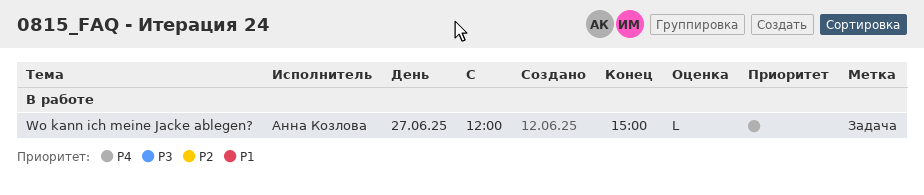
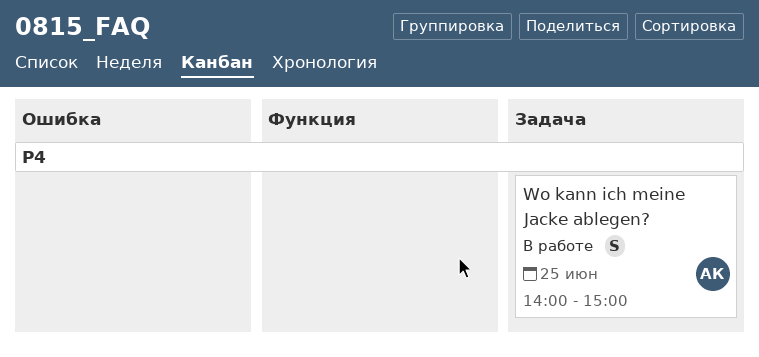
Wo kann ich meine Jacke ablegen?, estimate: L -> S
Wo kann ich meine Jacke ablegen?, day: Jun 27 -> Jun 25
Wo kann ich meine Jacke ablegen?, begins: 12:00 -> 14:00

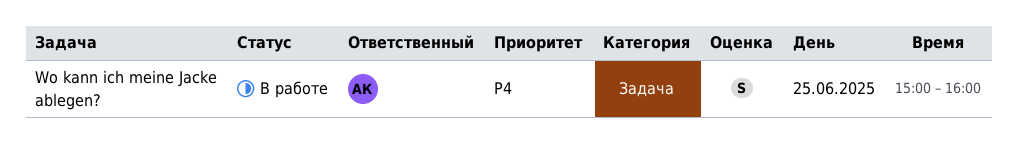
Wo kann ich meine Jacke ablegen?, begins: 14:00 -> 15:00
Wo kann ich meine Jacke ablegen?, ends: 15:00 -> 16:00

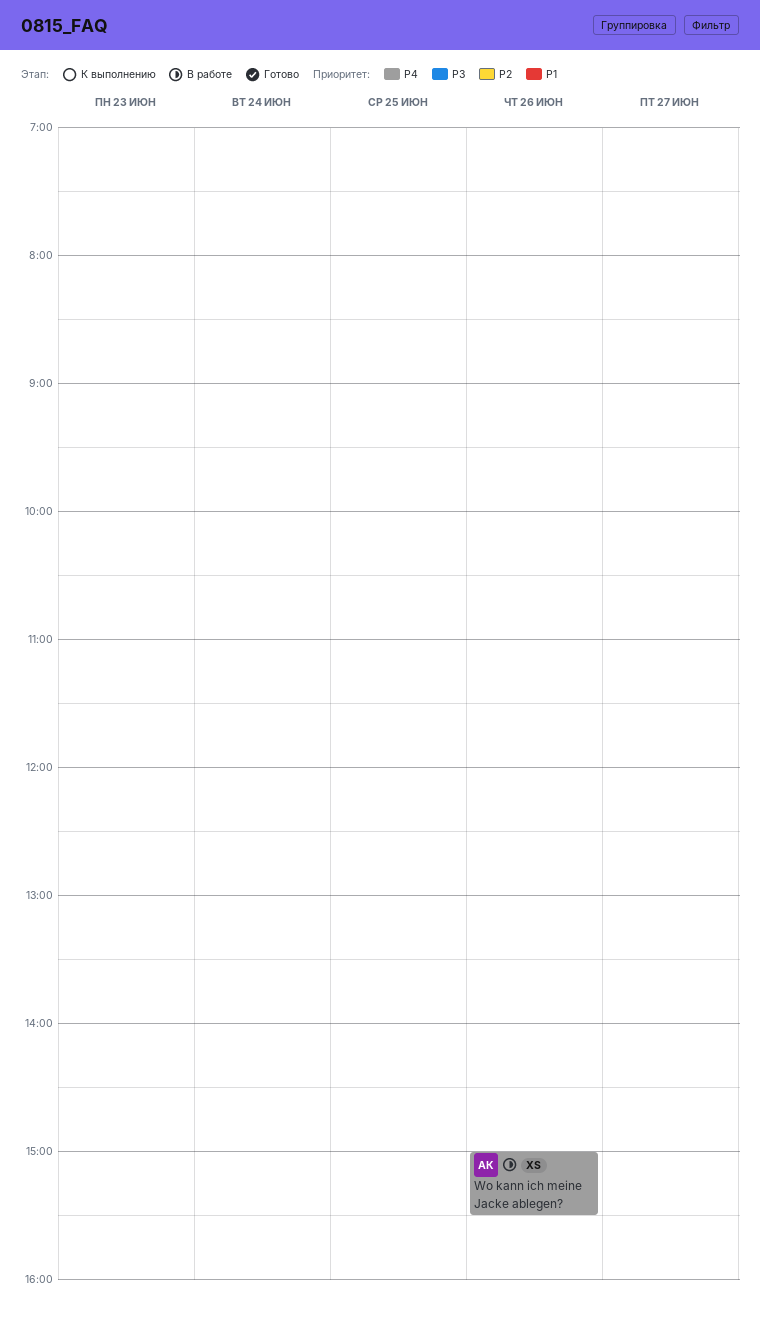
Wo kann ich meine Jacke ablegen?, estimate: S -> XS
Wo kann ich meine Jacke ablegen?, day: Jun 25 -> Jun 26
Wo kann ich meine Jacke ablegen?, ends: 16:00 -> 15:30

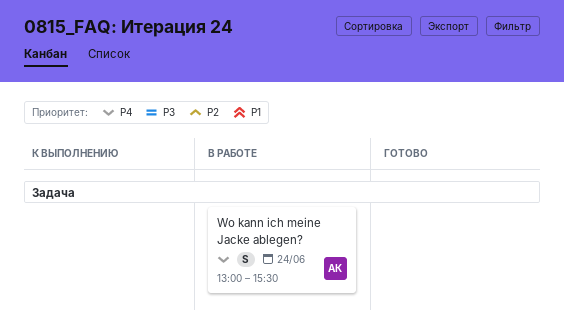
Wo kann ich meine Jacke ablegen?, estimate: XS -> S
Wo kann ich meine Jacke ablegen?, day: Jun 26 -> Jun 24
Wo kann ich meine Jacke ablegen?, begins: 15:00 -> 13:00

